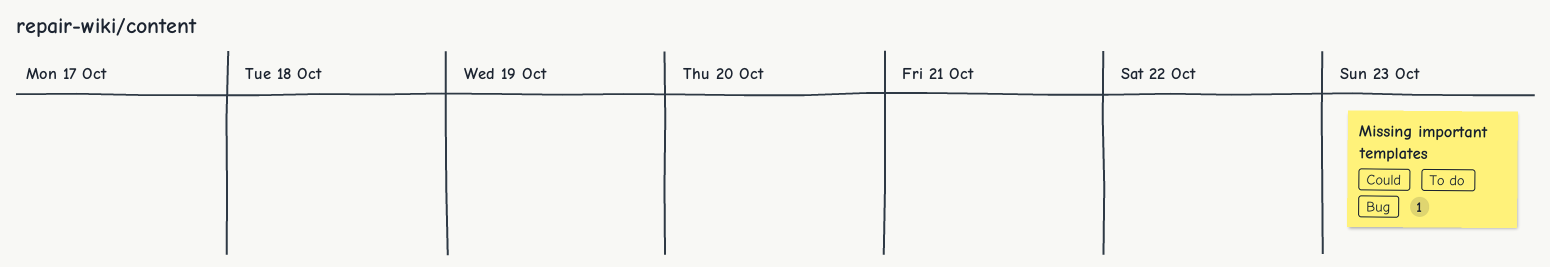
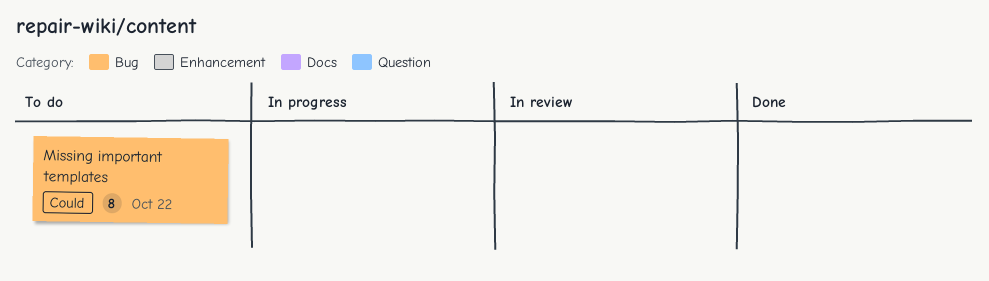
Missing important templates, estimate: 1 -> 8
Missing important templates, due: Oct 23 -> Oct 22

